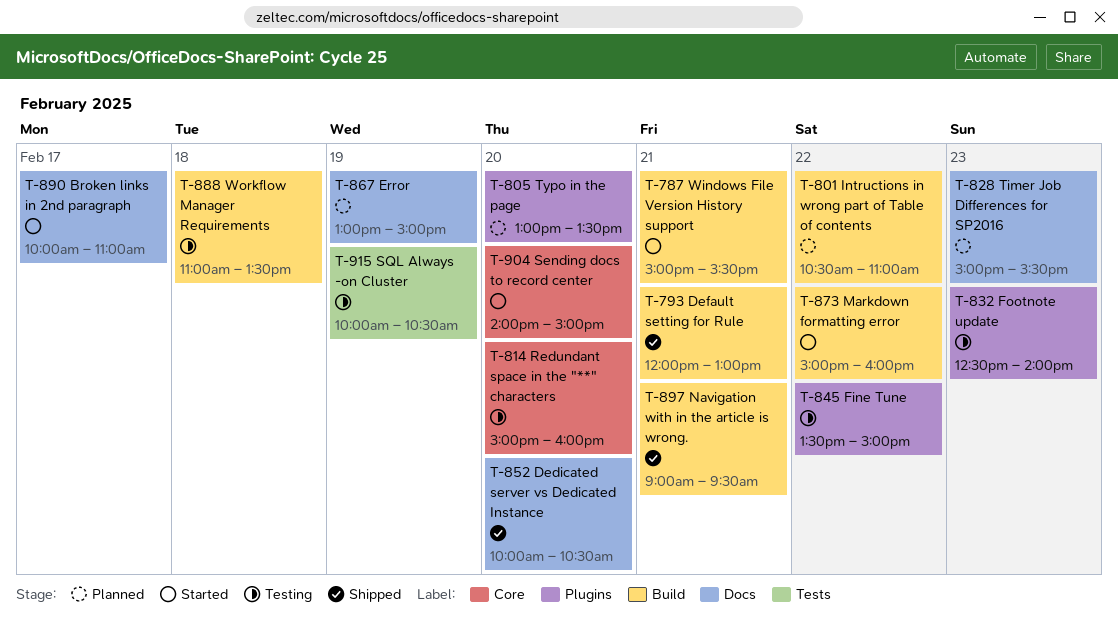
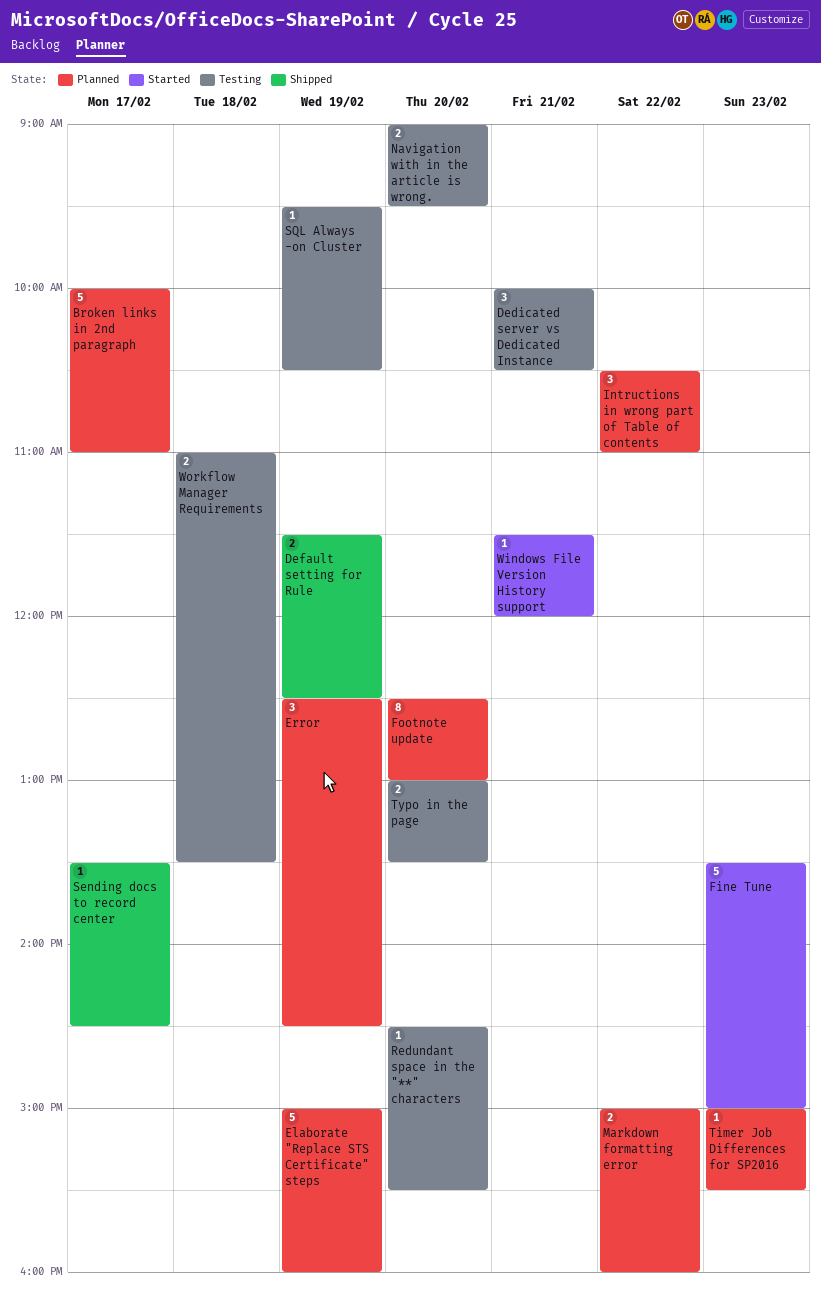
Broken links in 2nd paragraph, status: Started -> Planned
Dedicated server vs Dedicated Instance, status: Shipped -> Testing
Dedicated server vs Dedicated Instance, day: Feb 20 -> Feb 21
Default setting for Rule, day: Feb 21 -> Feb 19
Default setting for Rule, begins: 12:00 -> 11:30
Default setting for Rule, ends: 13:00 -> 12:30
Elaborate "Replace STS Certificate" steps: none -> present
Error, begins: 13:00 -> 12:30
Error, ends: 15:00 -> 14:30
Fine Tune, status: Testing -> Started
Fine Tune, day: Feb 22 -> Feb 23
Footnote update, status: Testing -> Planned
Footnote update, day: Feb 23 -> Feb 20
Footnote update, ends: 14:00 -> 13:00
Markdown formatting error, status: Started -> Planned
Navigation with in the article is wrong., status: Shipped -> Testing
Navigation with in the article is wrong., day: Feb 21 -> Feb 20
Redundant space in the "**" characters, begins: 15:00 -> 14:30
Redundant space in the "**" characters, ends: 16:00 -> 15:30
Sending docs to record center, status: Started -> Shipped
Sending docs to record center, day: Feb 20 -> Feb 17
Sending docs to record center, begins: 14:00 -> 13:30
Sending docs to record center, ends: 15:00 -> 14:30
SQL Always -on Cluster, begins: 10:00 -> 09:30
Typo in the page, status: Planned -> Testing
Windows File Version History support, begins: 15:00 -> 11:30
Windows File Version History support, ends: 15:30 -> 12:00

